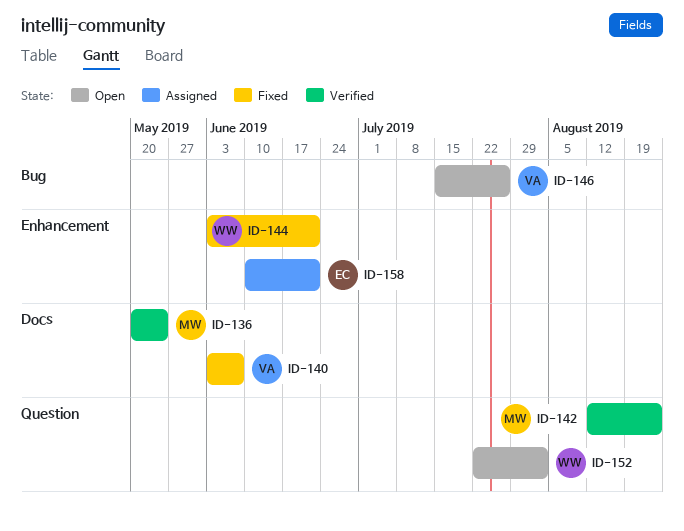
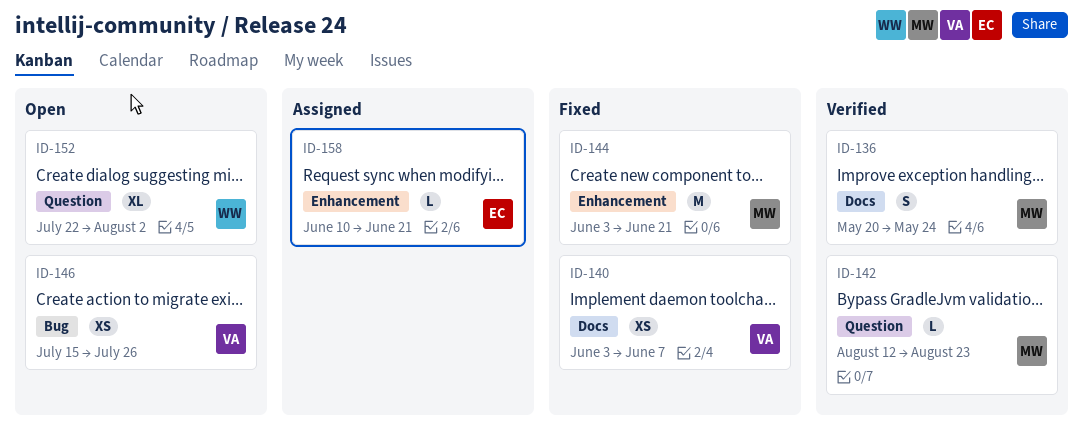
ID-144, owner: WW -> MW

